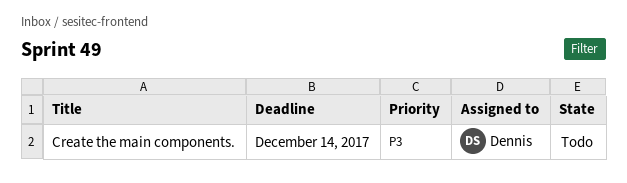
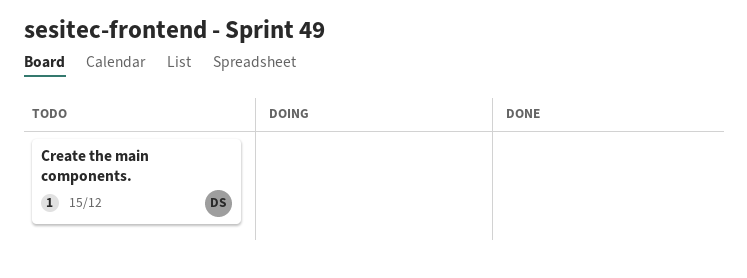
Create the main components., due: Dec 14 -> Dec 15

